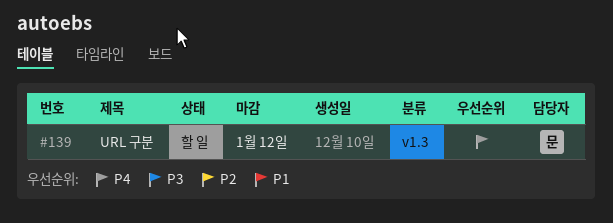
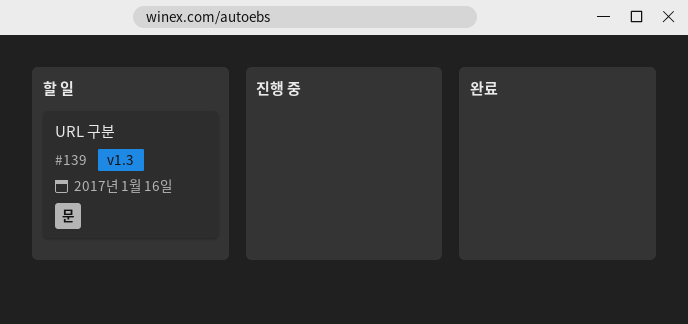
#139, due: Jan 12 -> Jan 16

